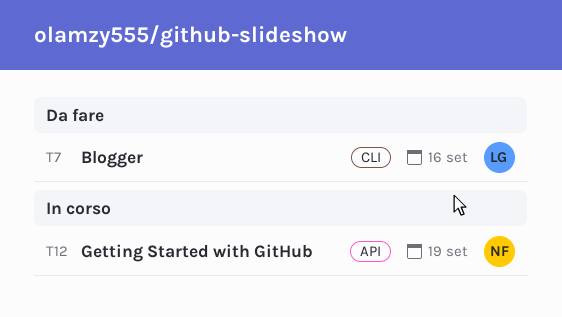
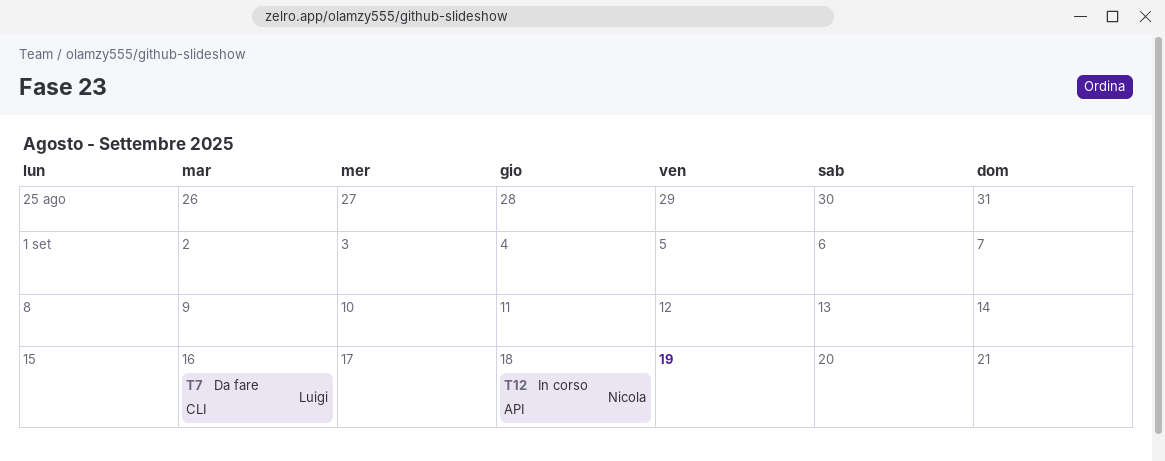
T12, due: Sep 19 -> Sep 18

